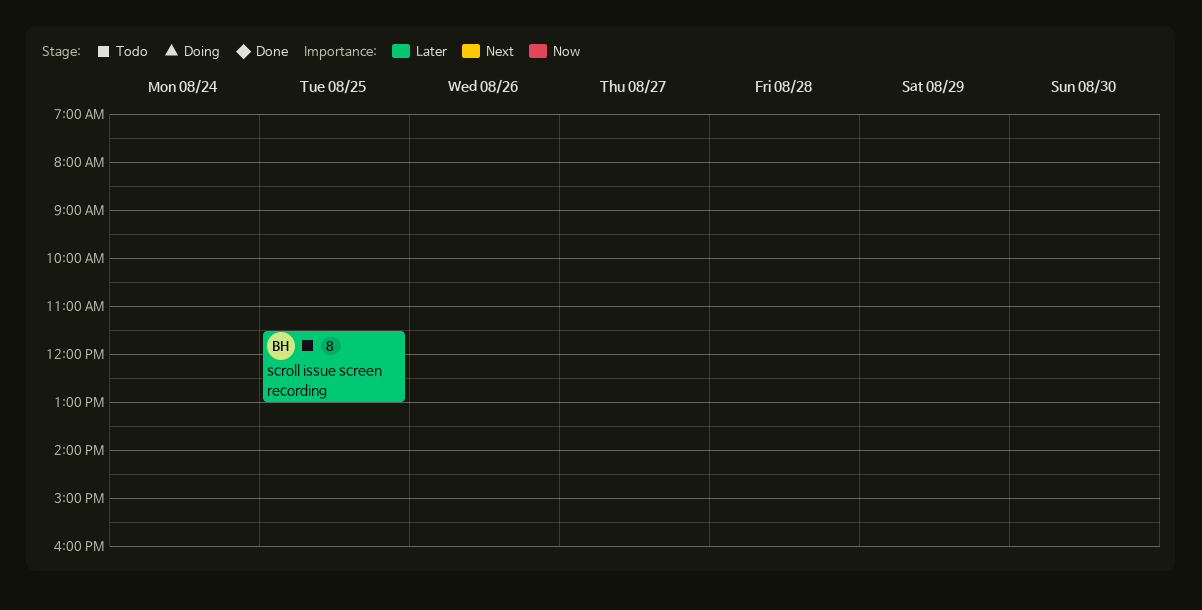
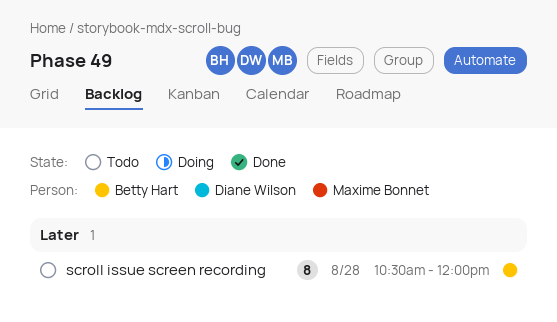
scroll issue screen recording, day: Aug 25 -> Aug 28
scroll issue screen recording, begins: 11:30 -> 10:30
scroll issue screen recording, ends: 13:00 -> 12:00

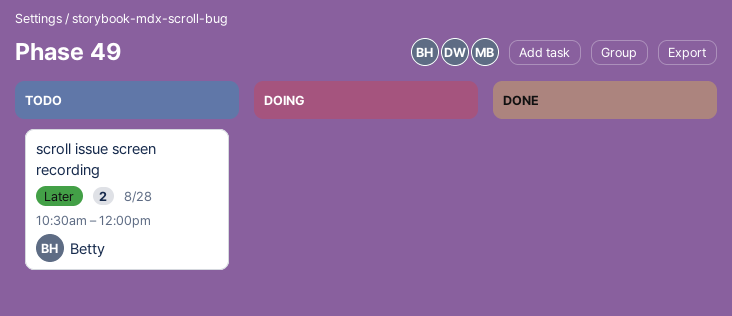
scroll issue screen recording, estimate: 8 -> 2

